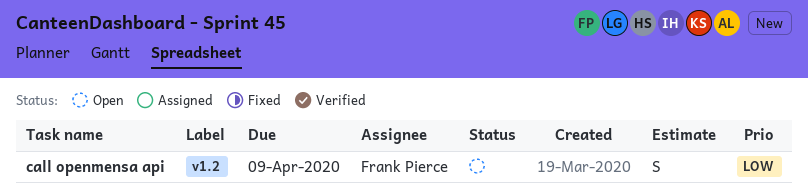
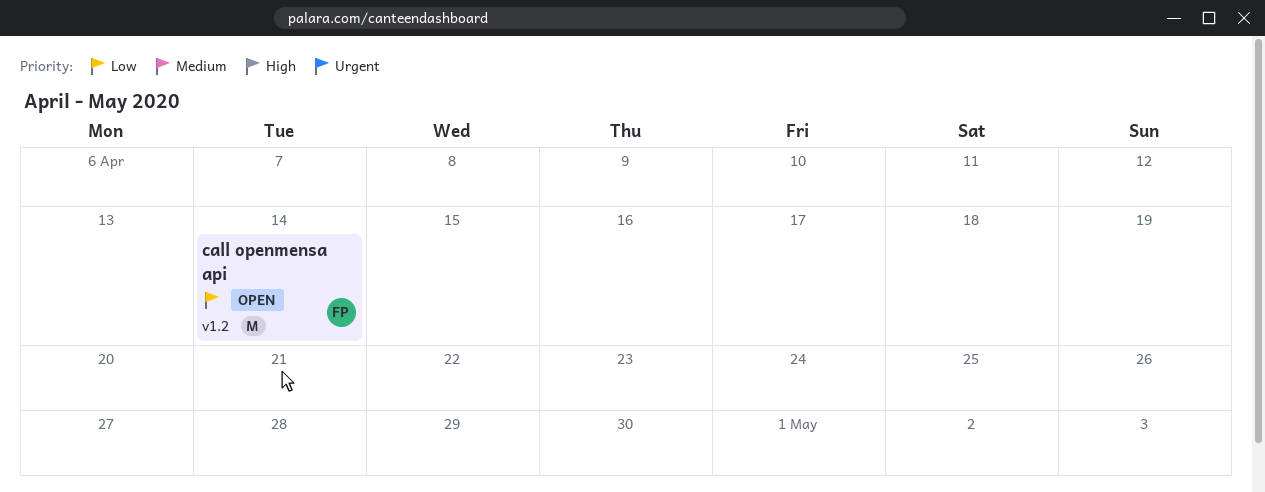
call openmensa api, estimate: S -> M
call openmensa api, due: Apr 9 -> Apr 14

